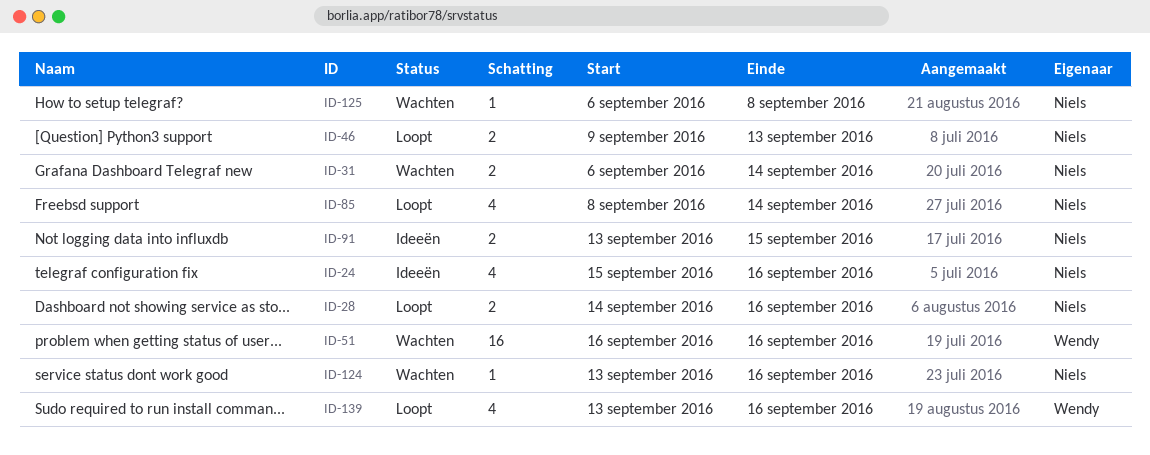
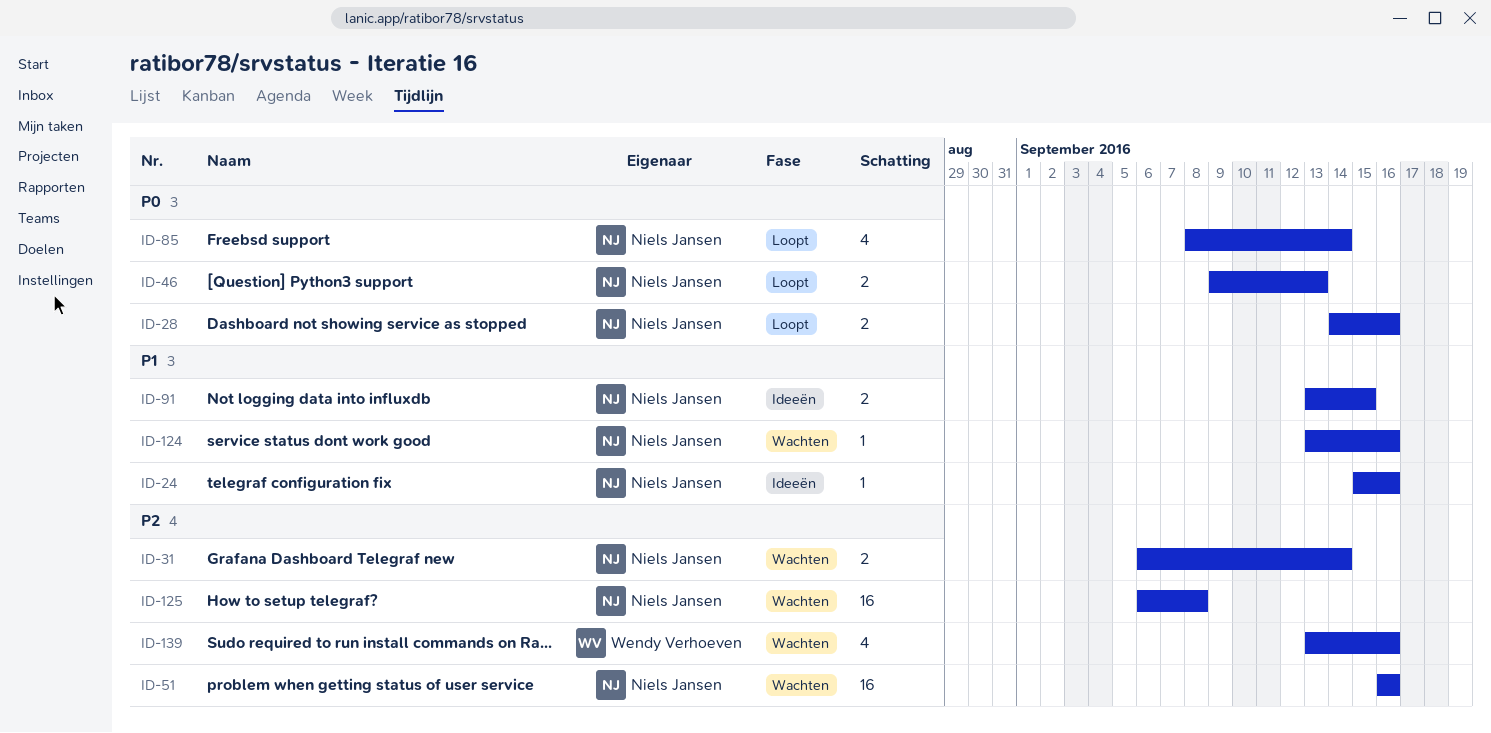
ID-24, estimate: 4 -> 1
ID-51, owner: Wendy Verhoeven -> Niels Jansen
ID-125, estimate: 1 -> 16
ID-139, status: Loopt -> Wachten

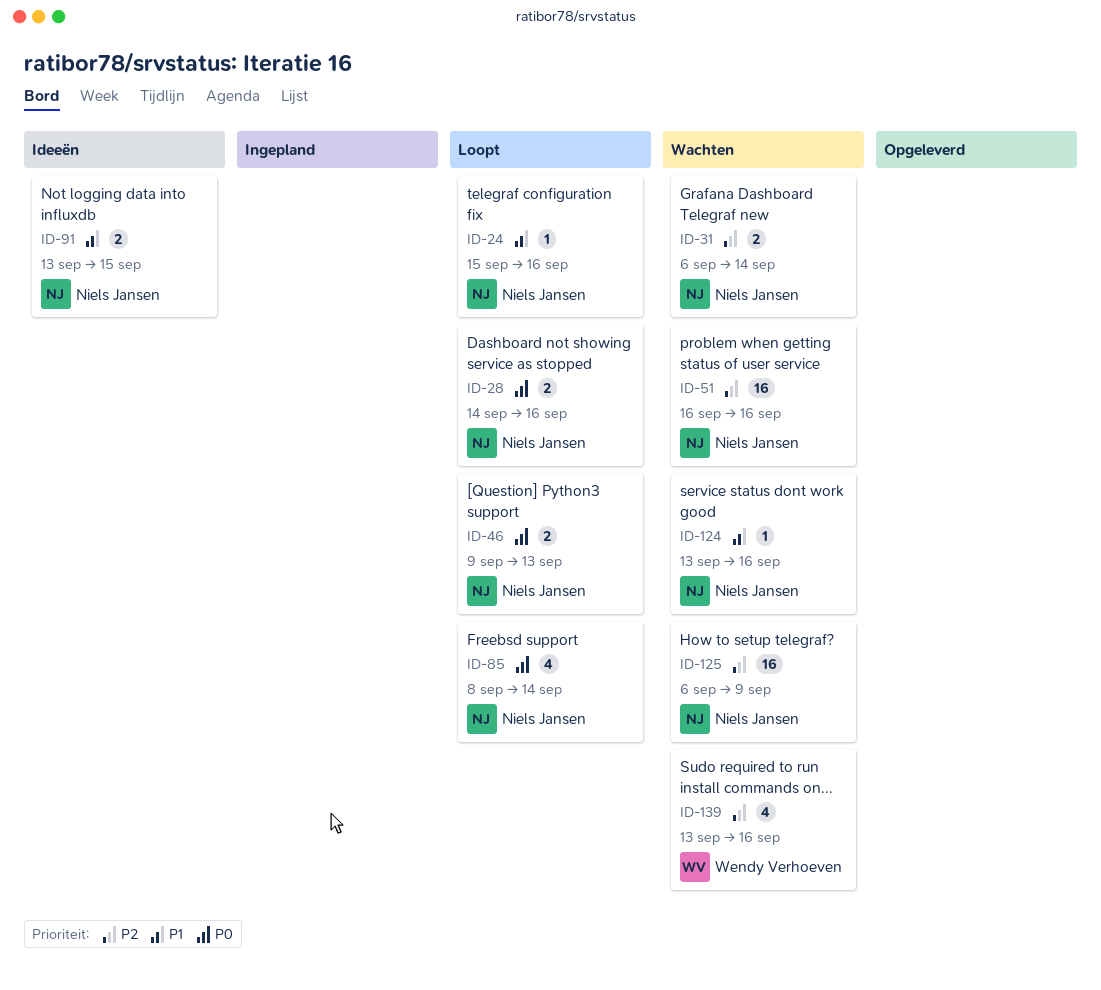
ID-24, status: Ideeën -> Loopt
ID-125, due: Sep 8 -> Sep 9

